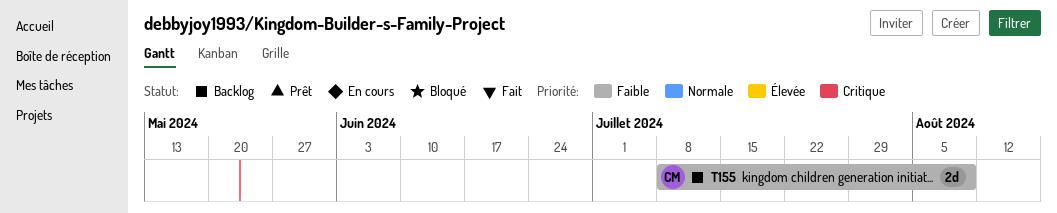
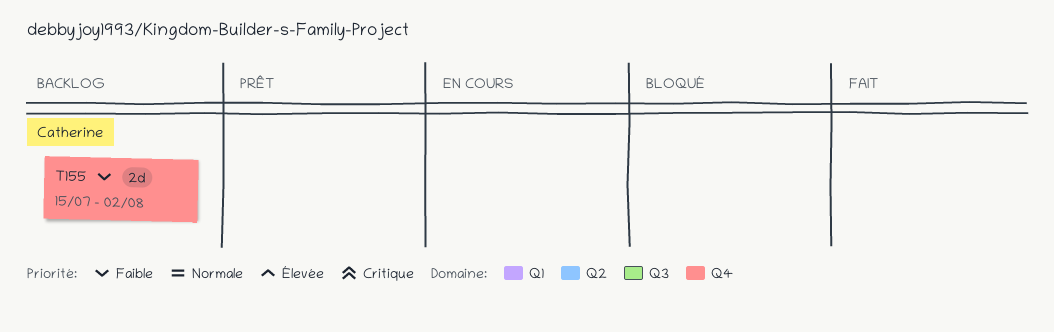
T155, start: Jul 8 -> Jul 15
T155, due: Aug 9 -> Aug 2

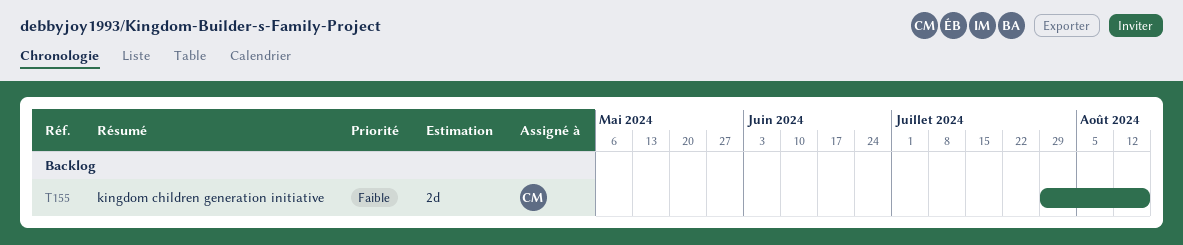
T155, start: Jul 15 -> Jul 29
T155, due: Aug 2 -> Aug 16

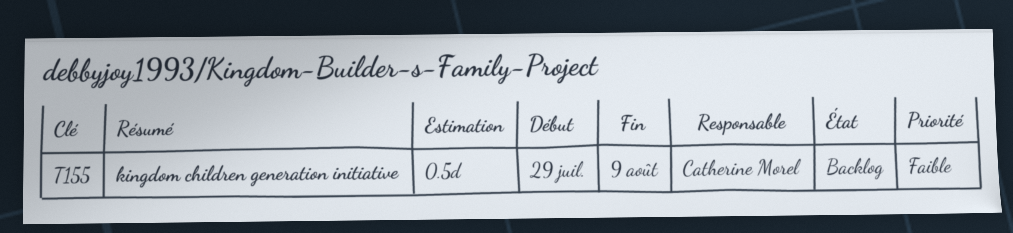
T155, estimate: 2d -> 0.5d
T155, due: Aug 16 -> Aug 9

